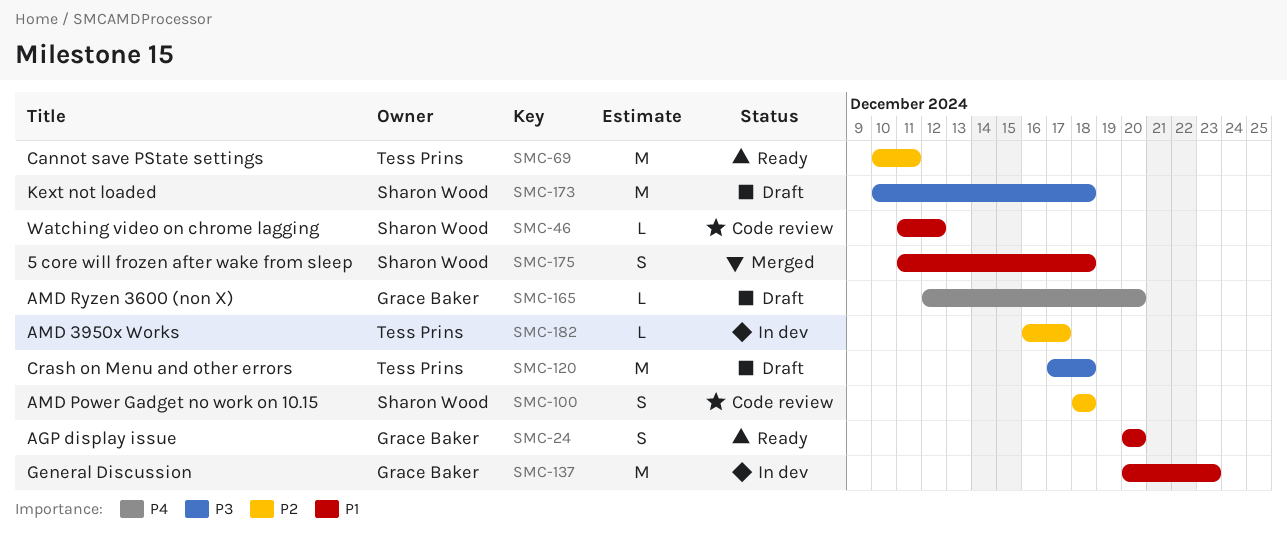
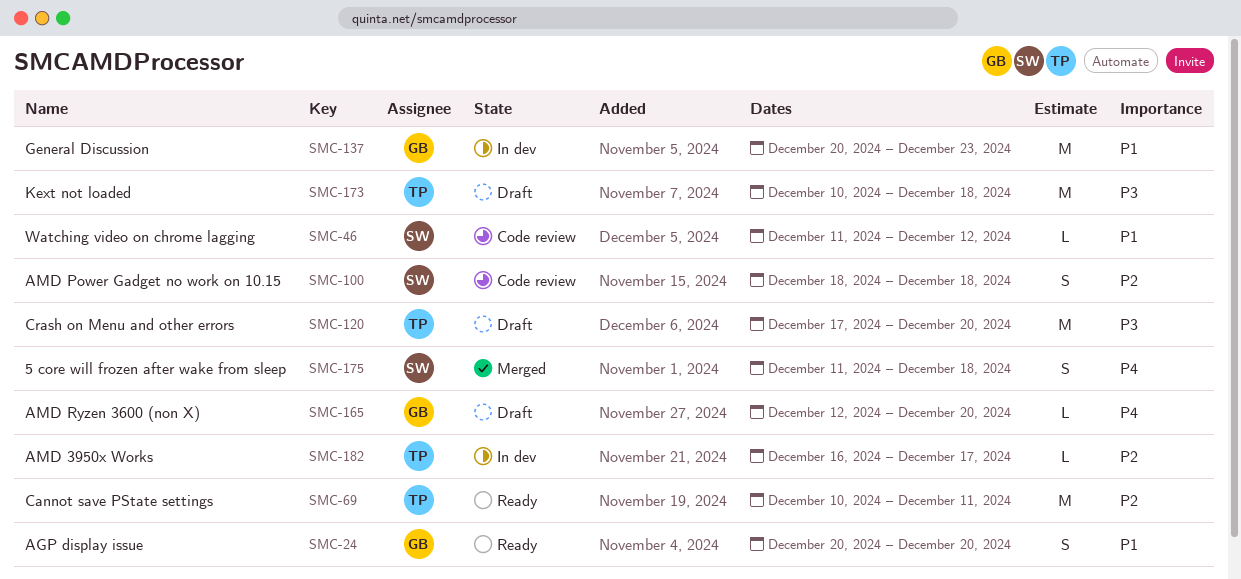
SMC-120, due: Dec 18 -> Dec 20
SMC-173, owner: Sharon Wood -> Tess Prins
SMC-175, priority: P1 -> P4

